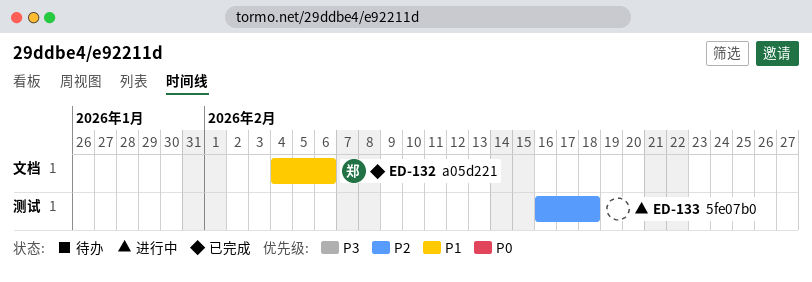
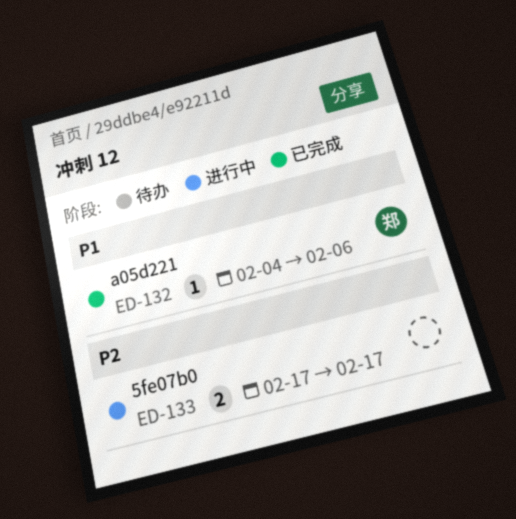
ED-133, start: Feb 16 -> Feb 17
ED-133, due: Feb 18 -> Feb 17

